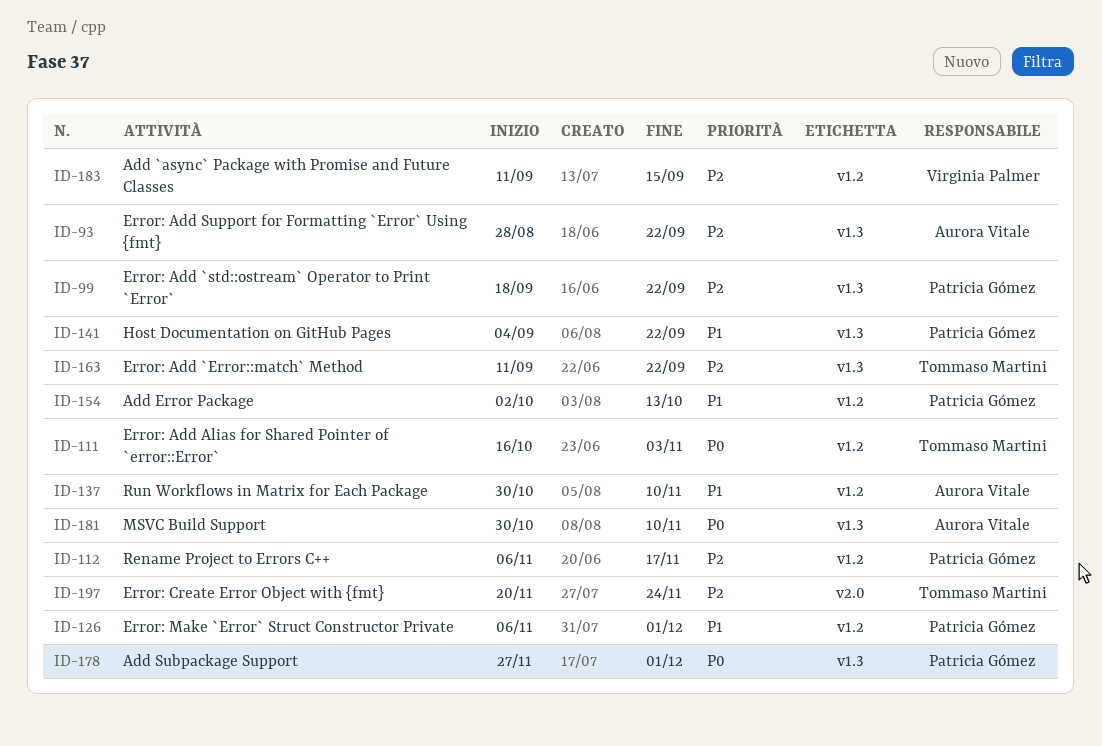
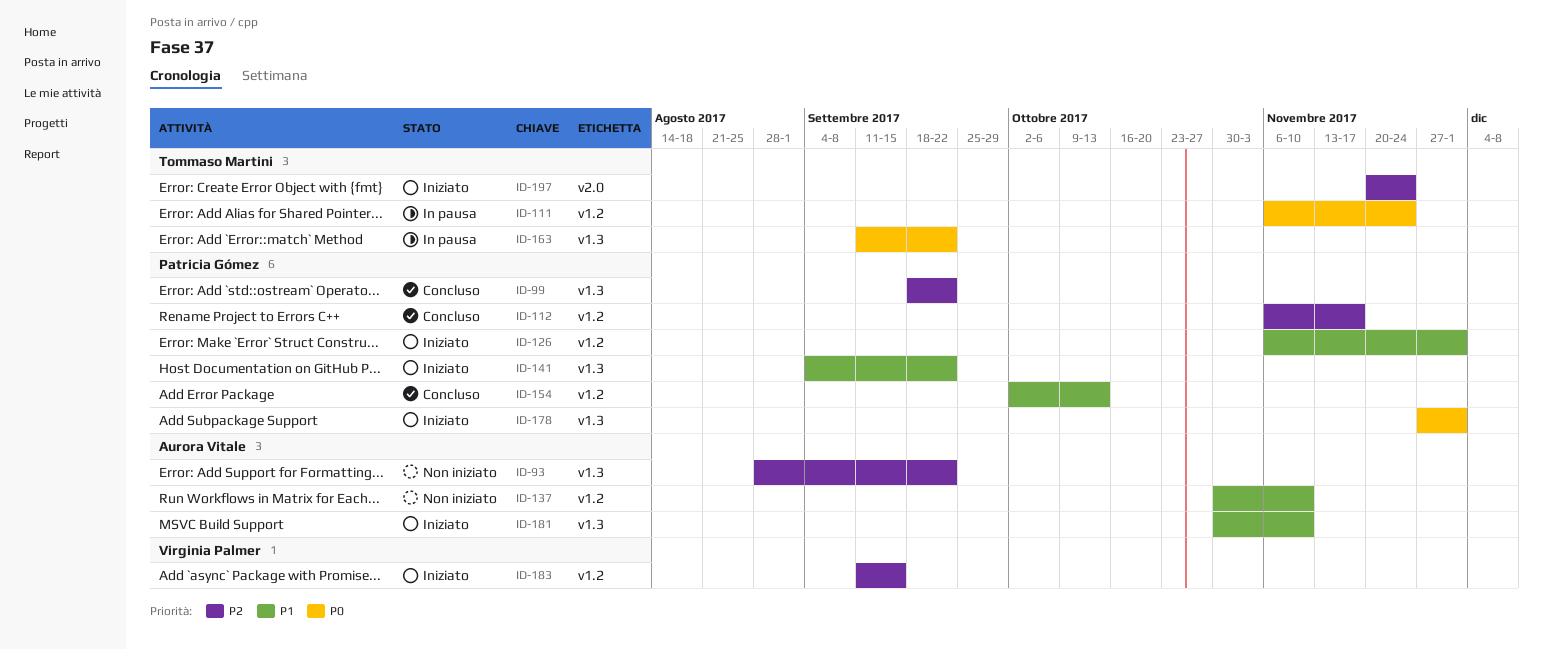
ID-111, start: Oct 16 -> Nov 6
ID-111, due: Nov 3 -> Nov 24
ID-163, priority: P2 -> P0
ID-181, priority: P0 -> P1

